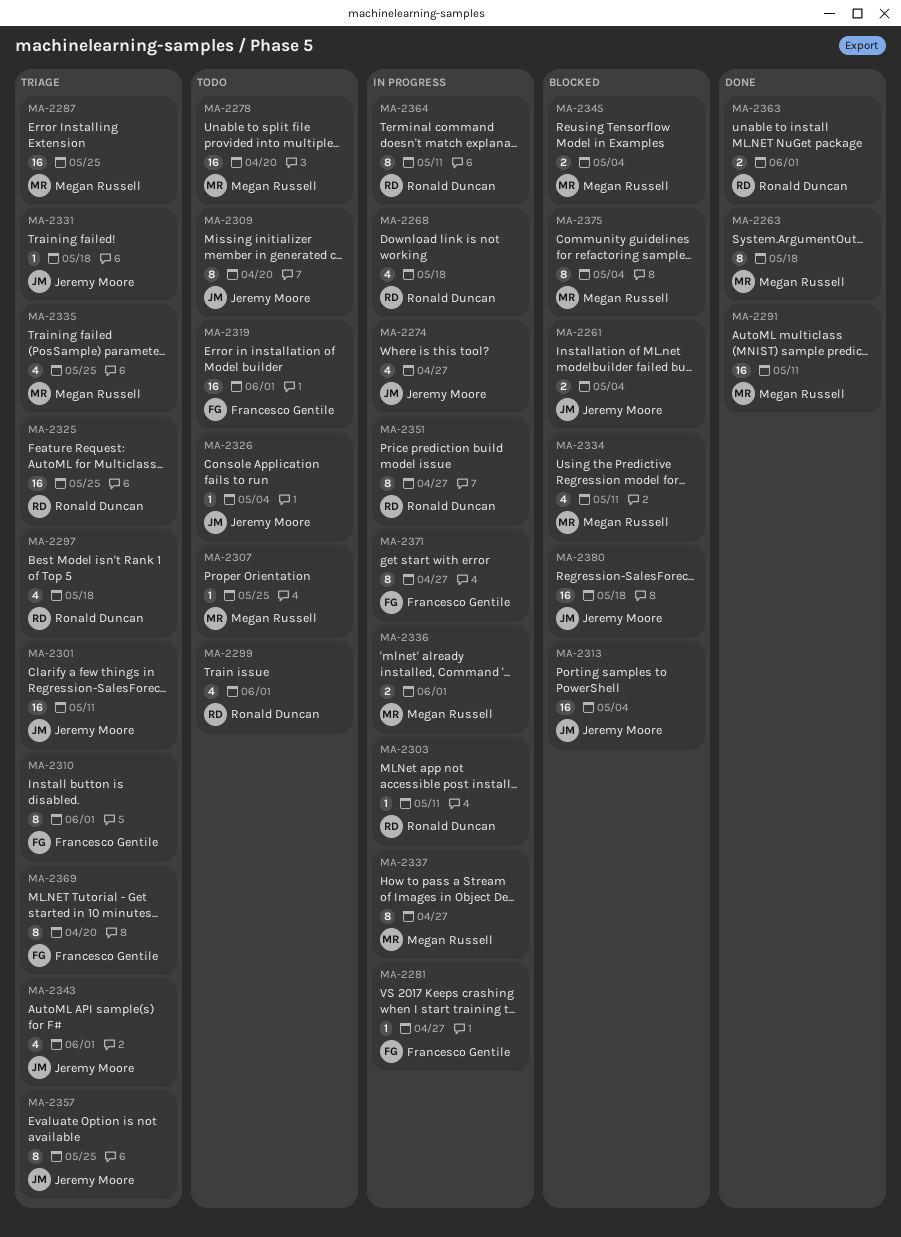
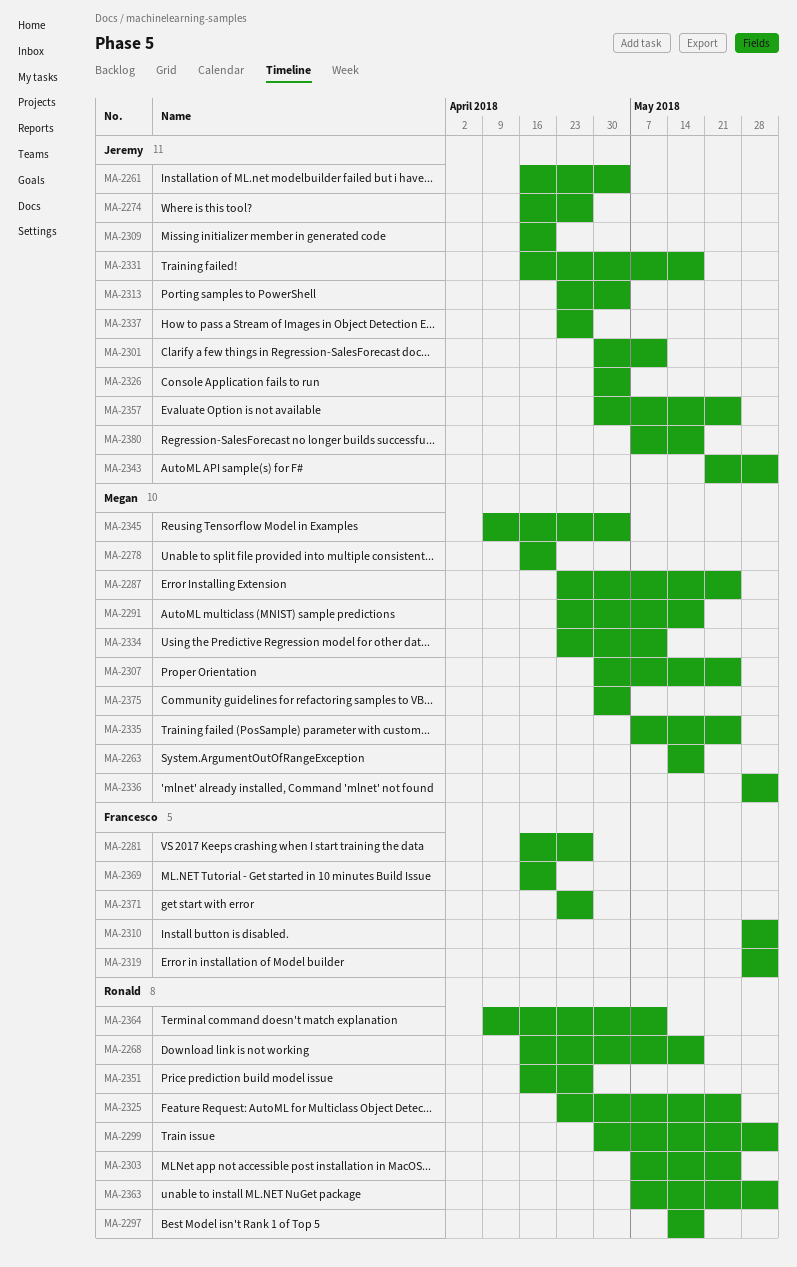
MA-2291, due: May 11 -> May 18
MA-2303, due: May 11 -> May 25
MA-2337, owner: Megan Russell -> Jeremy Moore

